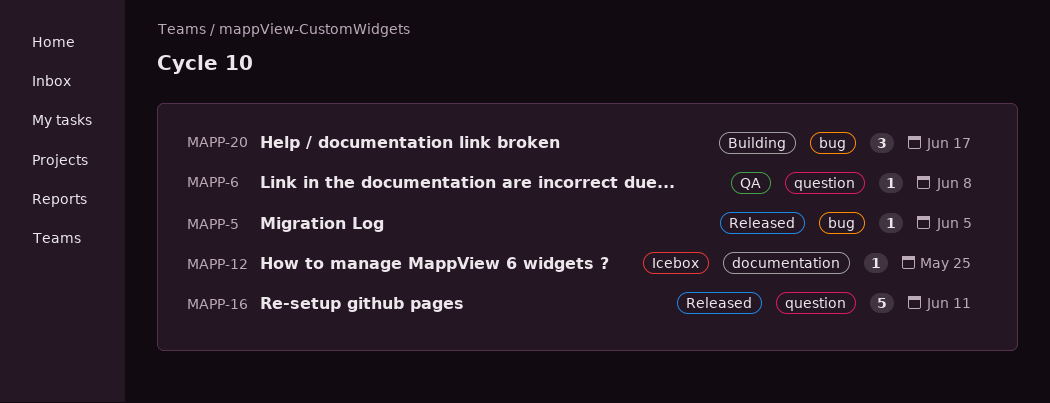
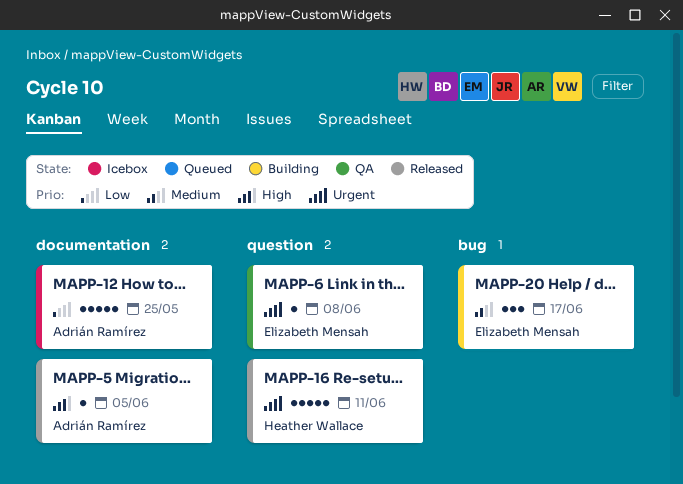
MAPP-5, label: bug -> documentation
MAPP-12, estimate: 1 -> 5

